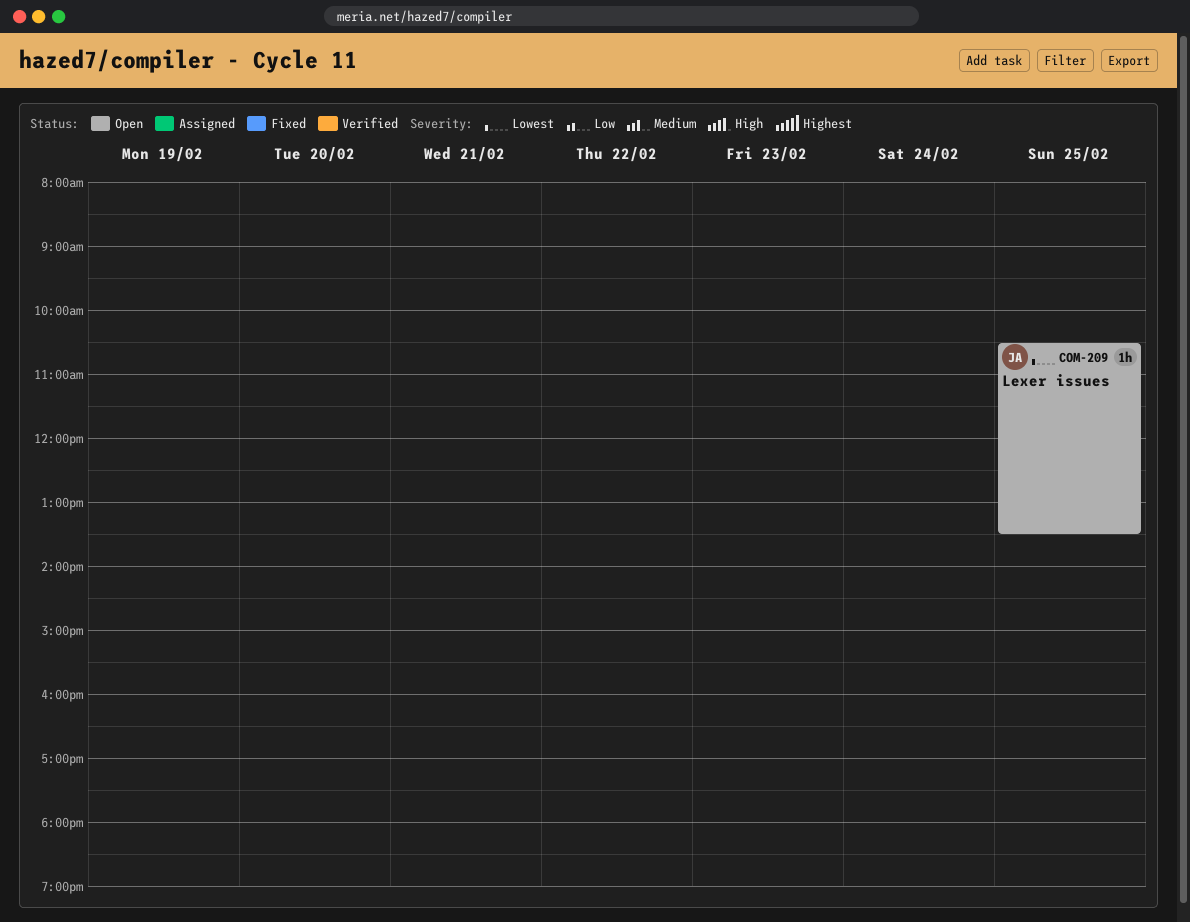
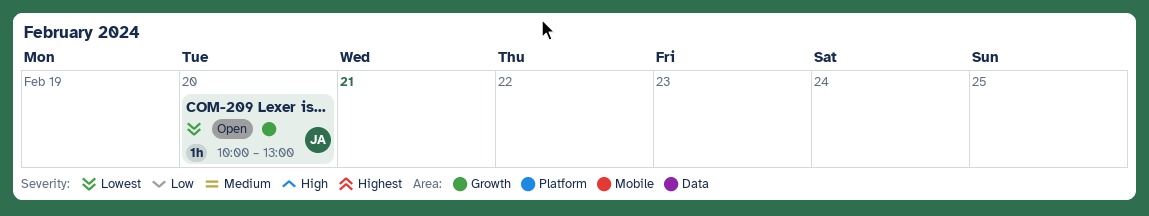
COM-209, day: Feb 25 -> Feb 20
COM-209, begins: 10:30 -> 10:00
COM-209, ends: 13:30 -> 13:00

